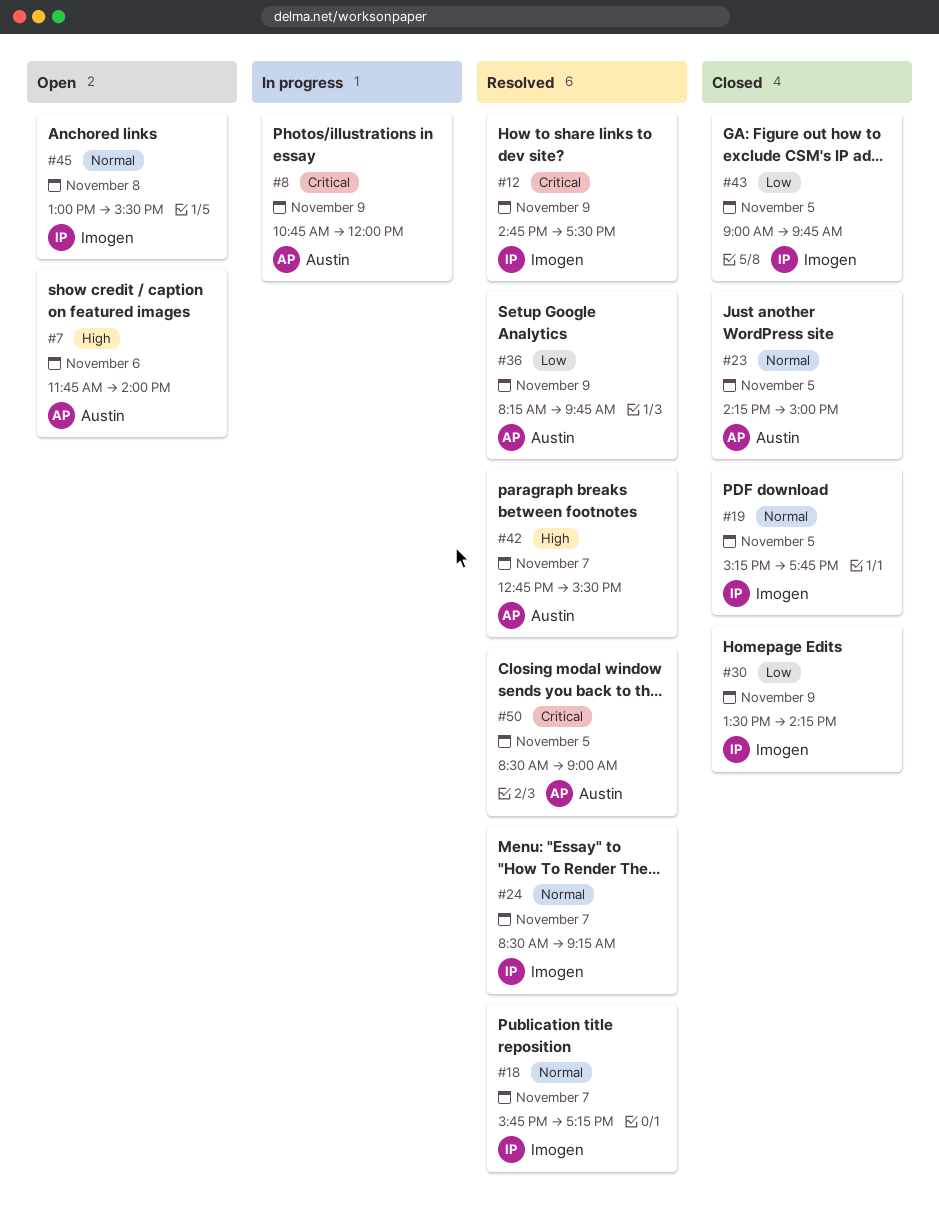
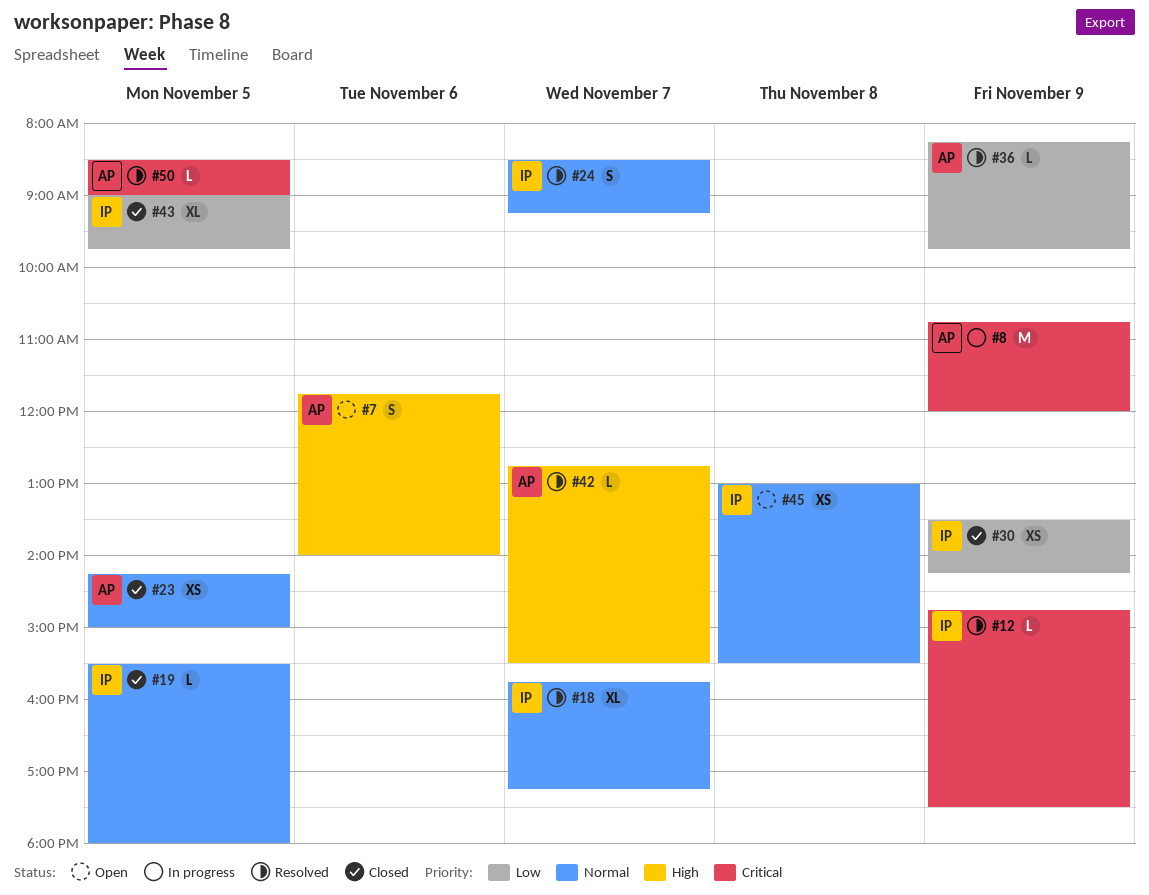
#19, begins: 15:15 -> 15:30
#19, ends: 17:45 -> 18:00

